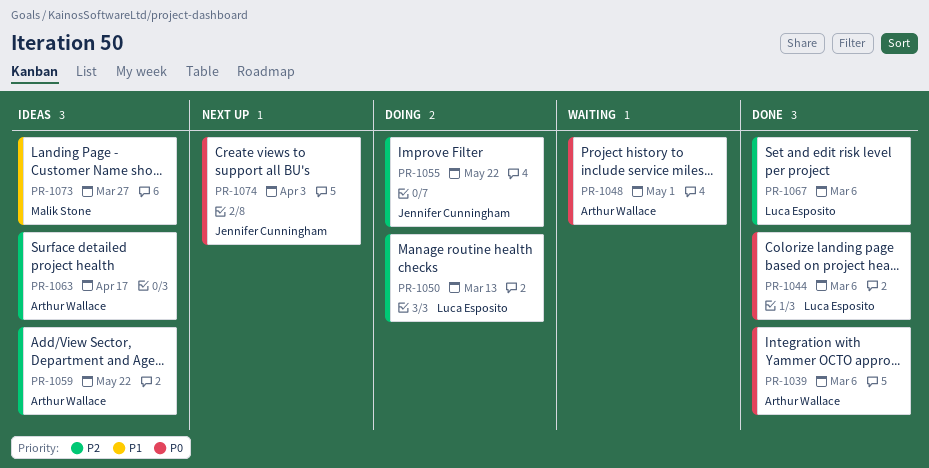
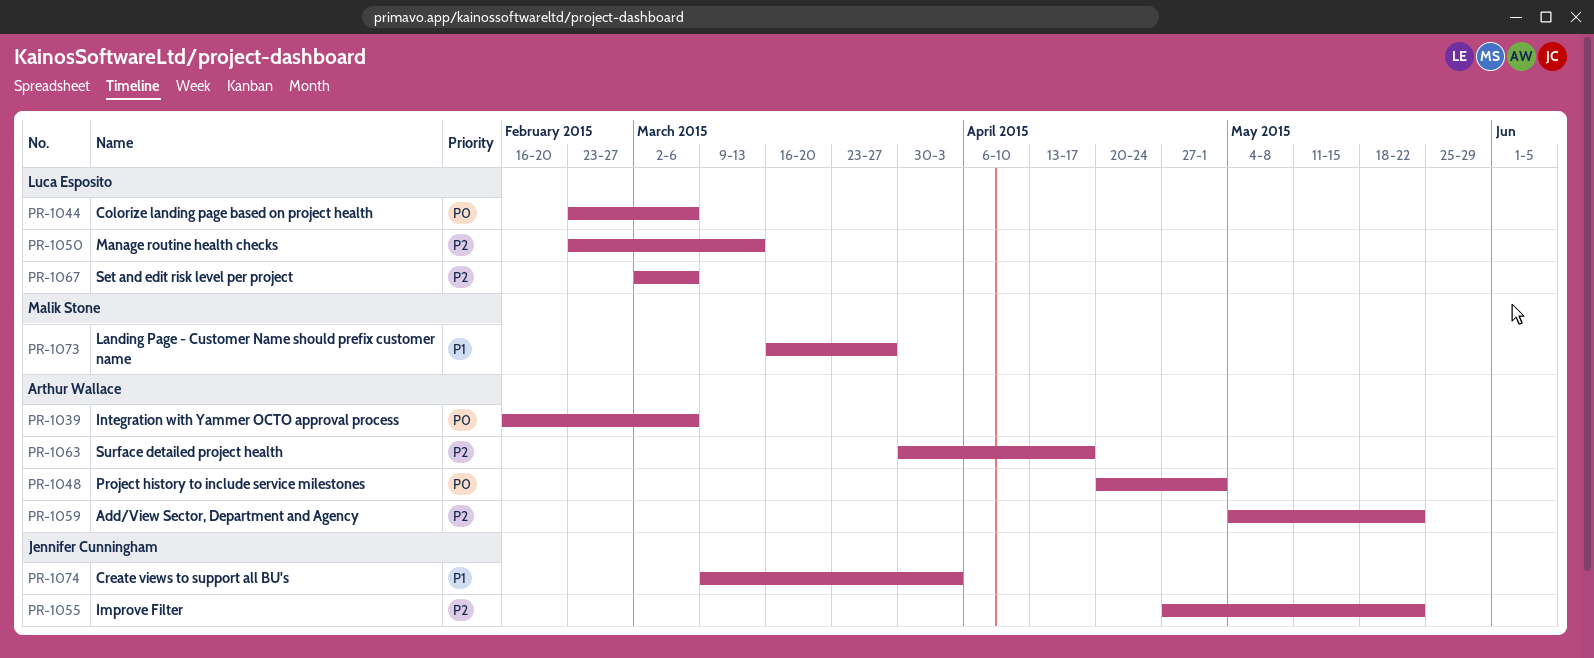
PR-1074, priority: P0 -> P1

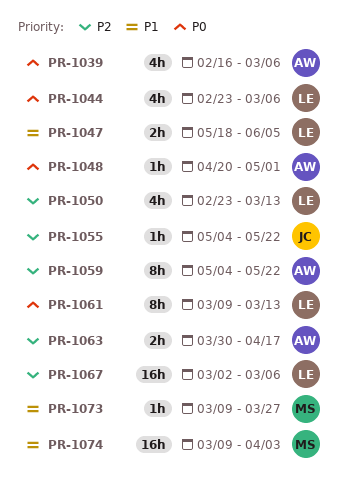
PR-1047: none -> present
PR-1055, start: Apr 27 -> May 4
PR-1061: none -> present
PR-1073, start: Mar 16 -> Mar 9
PR-1074, owner: Jennifer Cunningham -> Malik Stone

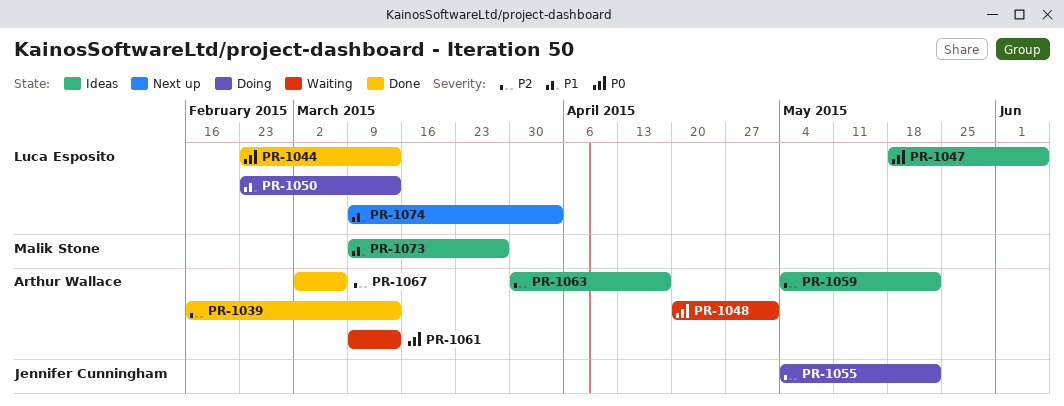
PR-1039, priority: P0 -> P2
PR-1039, due: Mar 6 -> Mar 13
PR-1044, due: Mar 6 -> Mar 13
PR-1047, priority: P1 -> P0
PR-1050, priority: P2 -> P1
PR-1061, owner: Luca Esposito -> Arthur Wallace
PR-1067, owner: Luca Esposito -> Arthur Wallace
PR-1074, owner: Malik Stone -> Luca Esposito

